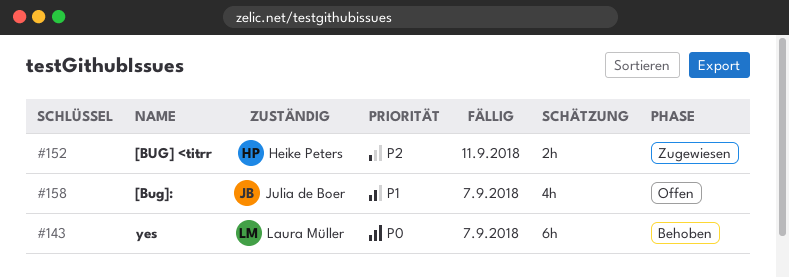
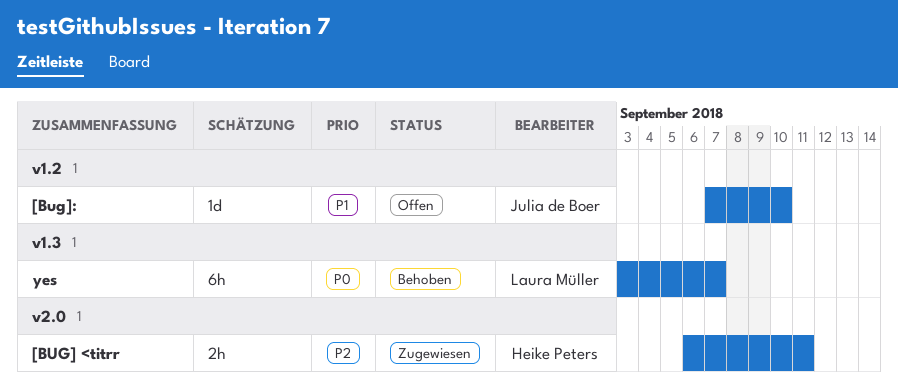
[Bug]:, estimate: 4h -> 1d
[Bug]:, due: Sep 7 -> Sep 10

